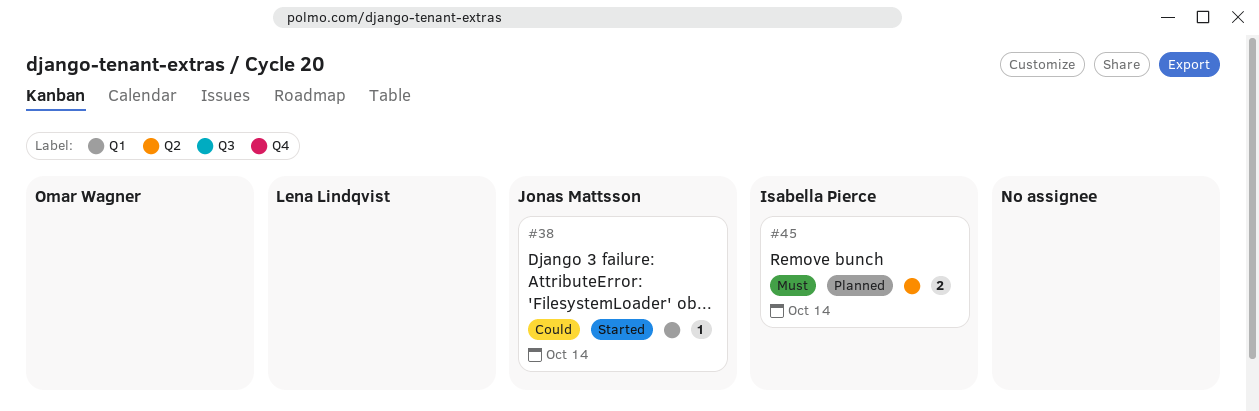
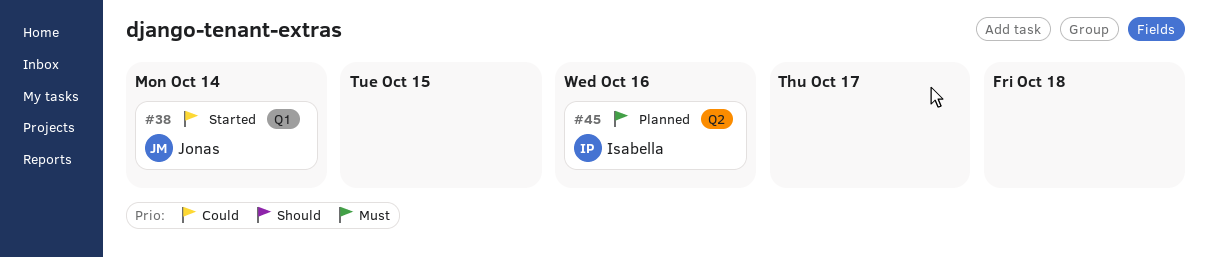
#45, due: Oct 14 -> Oct 16

